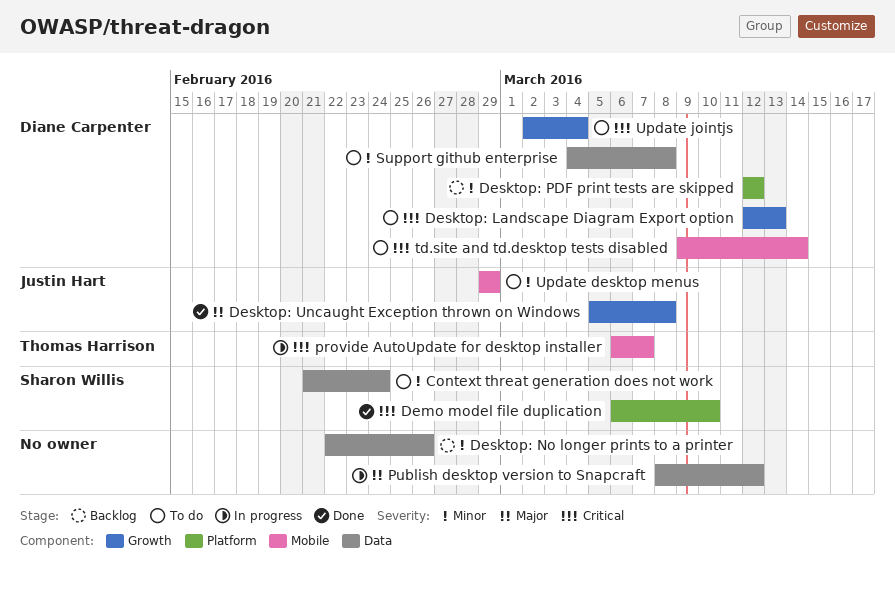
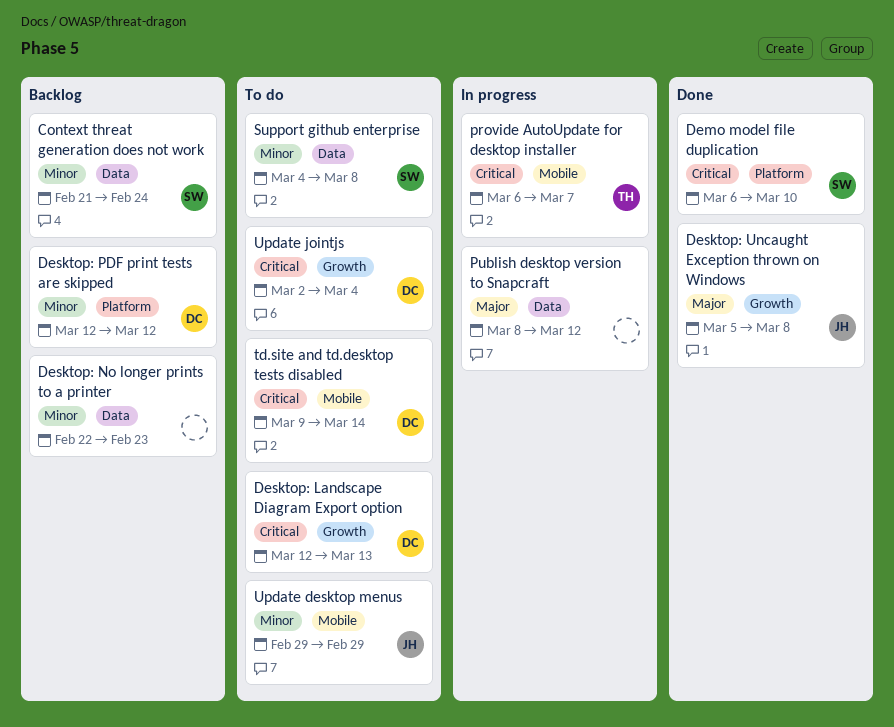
Context threat generation does not work, status: To do -> Backlog
Desktop: No longer prints to a printer, due: Feb 26 -> Feb 23
Support github enterprise, owner: Diane Carpenter -> Sharon Willis

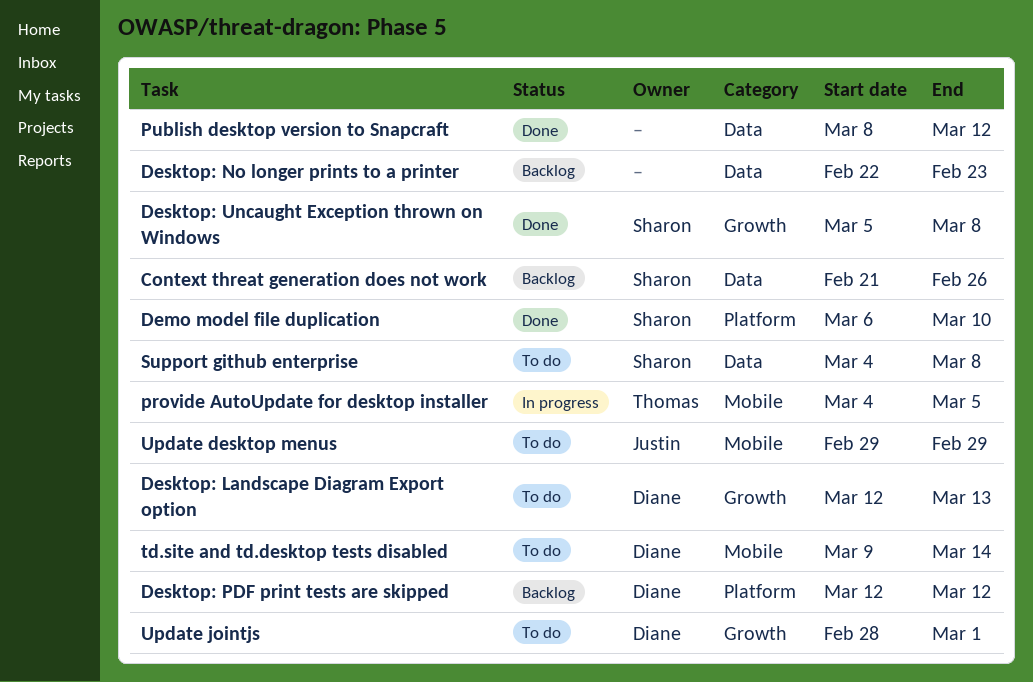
Context threat generation does not work, due: Feb 24 -> Feb 26
Desktop: Uncaught Exception thrown on Windows, owner: Justin -> Sharon
provide AutoUpdate for desktop installer, start: Mar 6 -> Mar 4
provide AutoUpdate for desktop installer, due: Mar 7 -> Mar 5
Publish desktop version to Snapcraft, status: In progress -> Done
Update jointjs, start: Mar 2 -> Feb 28
Update jointjs, due: Mar 4 -> Mar 1

